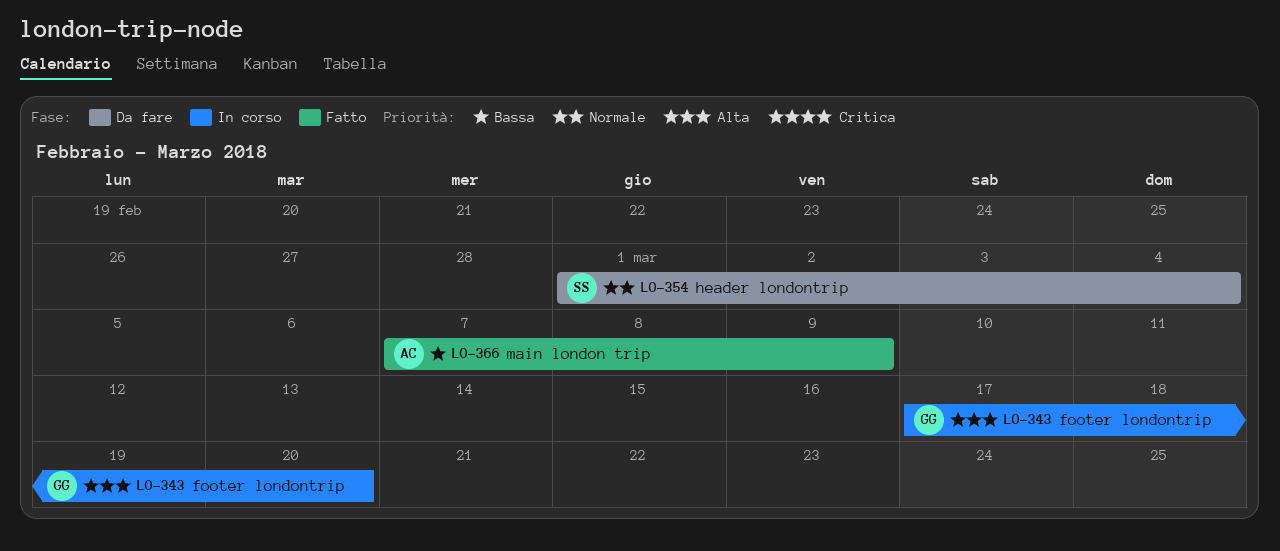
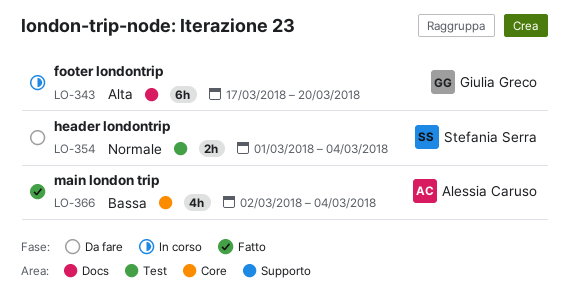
LO-366, start: Mar 7 -> Mar 2
LO-366, due: Mar 9 -> Mar 4

